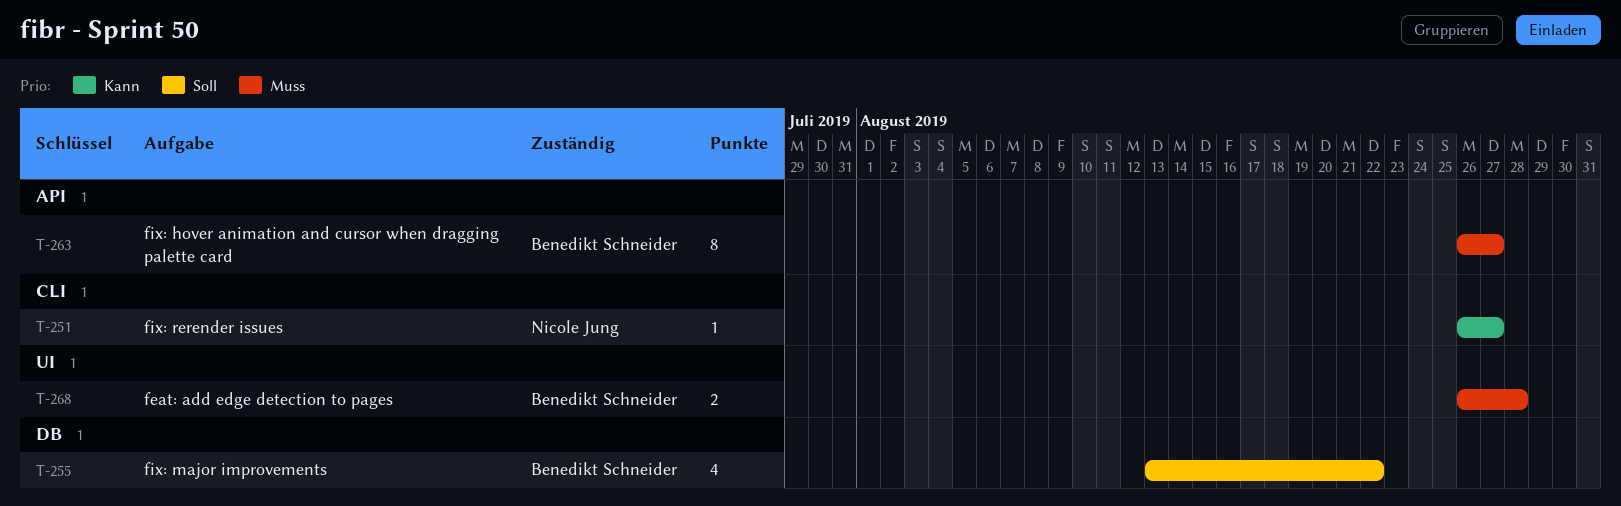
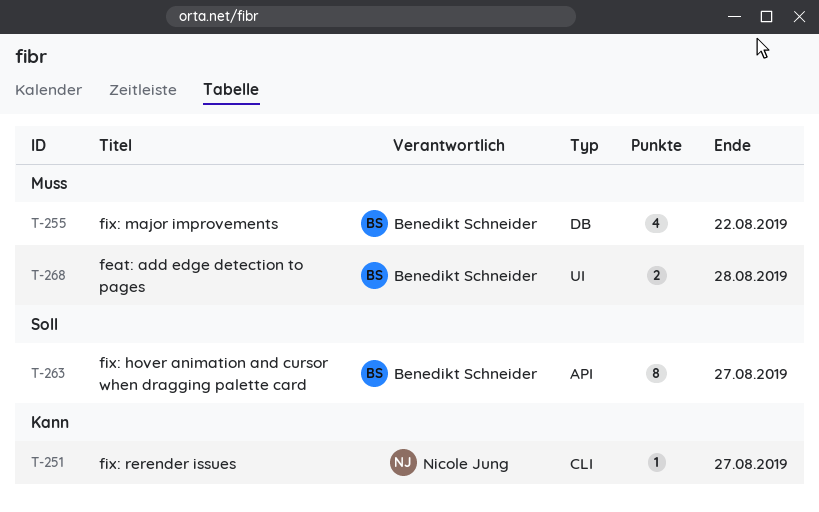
T-255, priority: Soll -> Muss
T-263, priority: Muss -> Soll

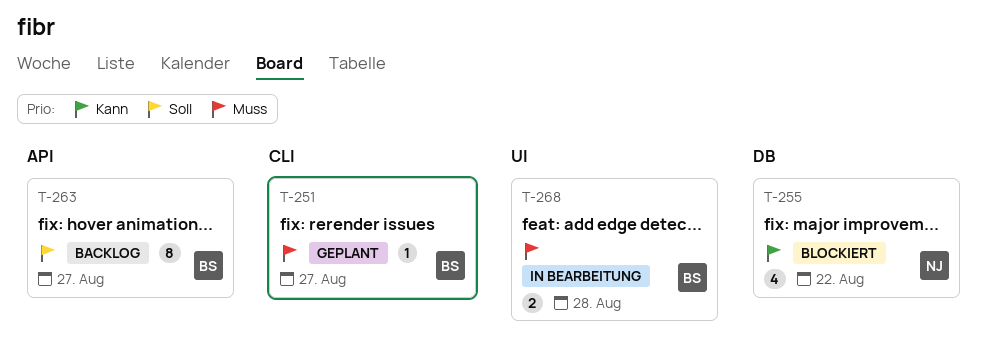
T-251, owner: Nicole Jung -> Benedikt Schneider
T-251, priority: Kann -> Muss
T-255, owner: Benedikt Schneider -> Nicole Jung
T-255, priority: Muss -> Kann

